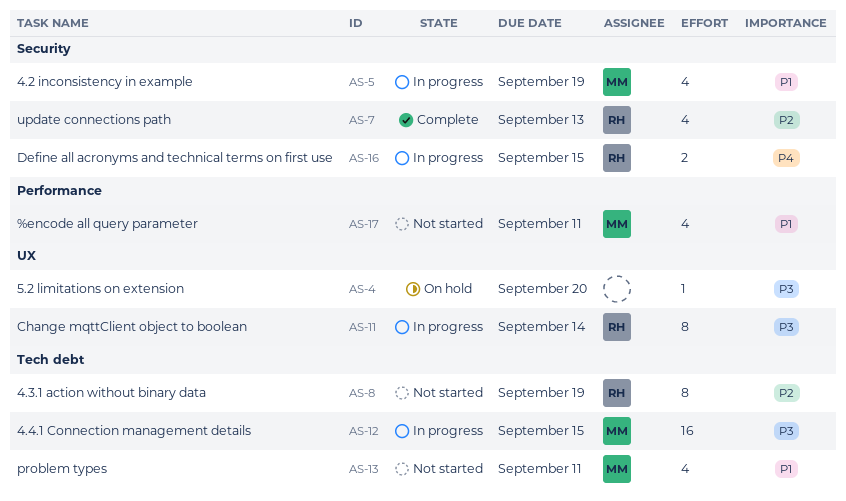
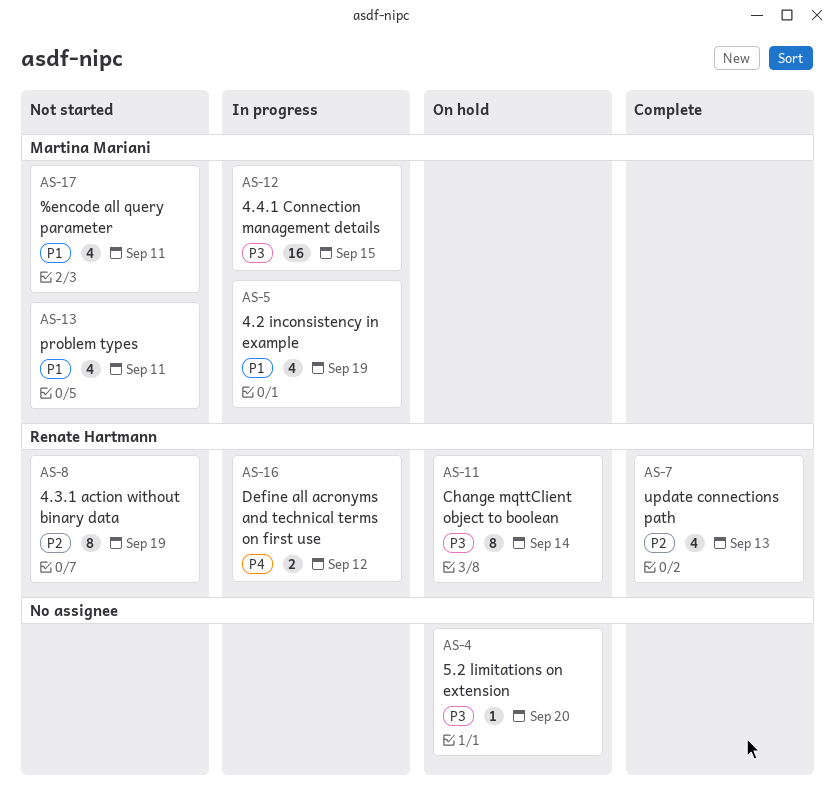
AS-11, status: In progress -> On hold
AS-16, due: Sep 15 -> Sep 12

